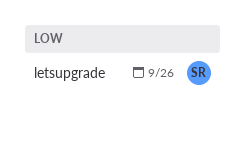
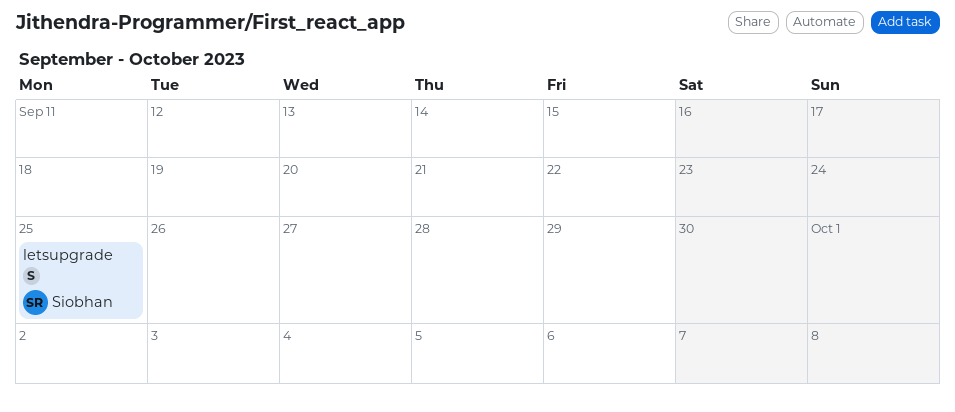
letsupgrade, due: Sep 26 -> Sep 25

